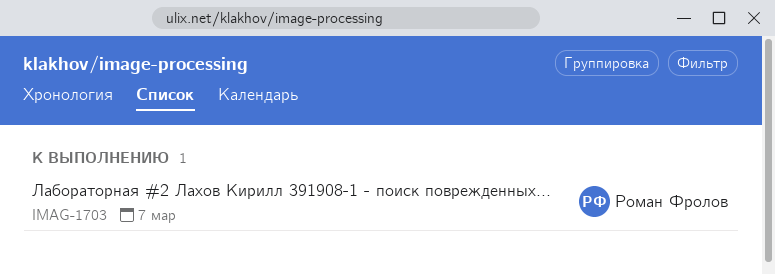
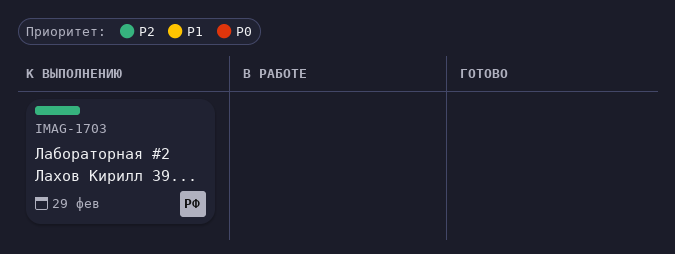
IMAG-1703, due: Mar 7 -> Feb 29

